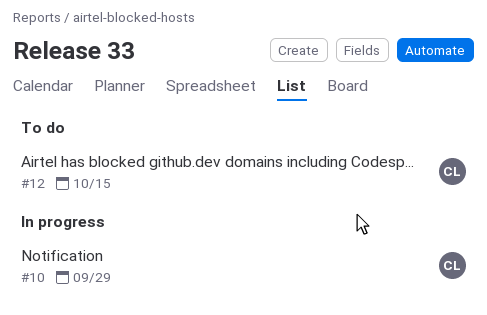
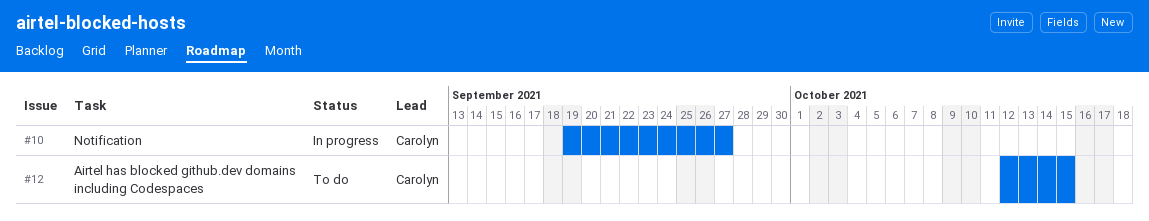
#10, due: Sep 29 -> Sep 27

